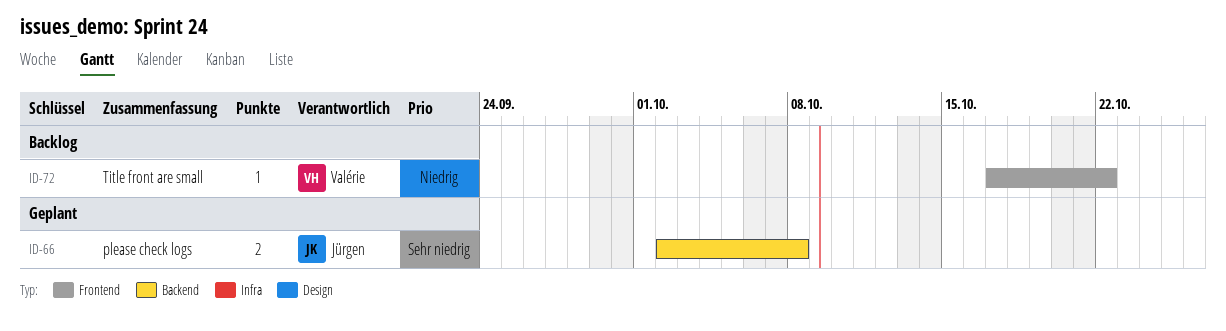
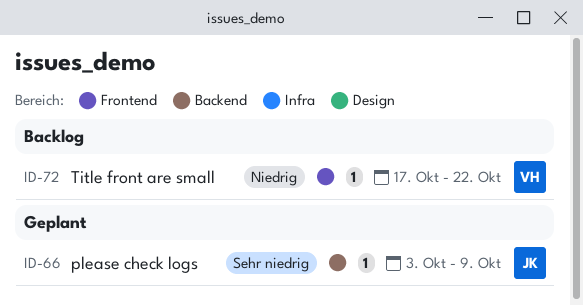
ID-66, estimate: 2 -> 1
ID-66, start: Oct 2 -> Oct 3
ID-66, due: Oct 8 -> Oct 9

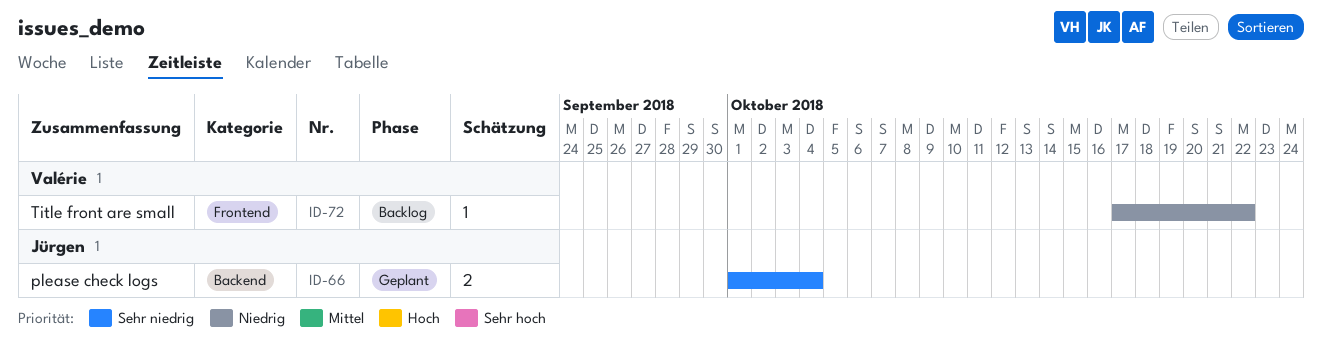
ID-66, estimate: 1 -> 2
ID-66, start: Oct 3 -> Oct 1
ID-66, due: Oct 9 -> Oct 4

